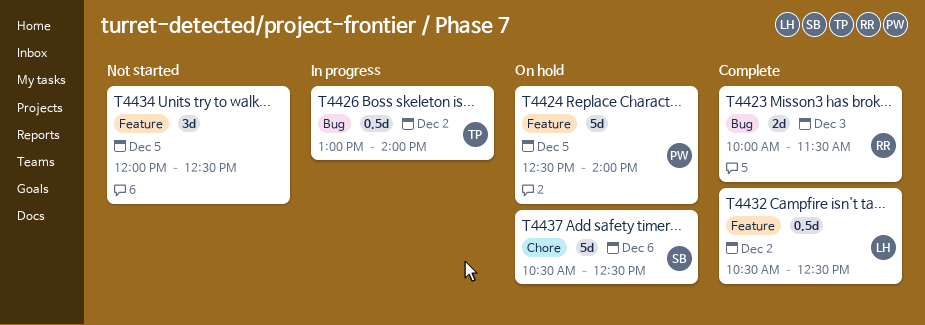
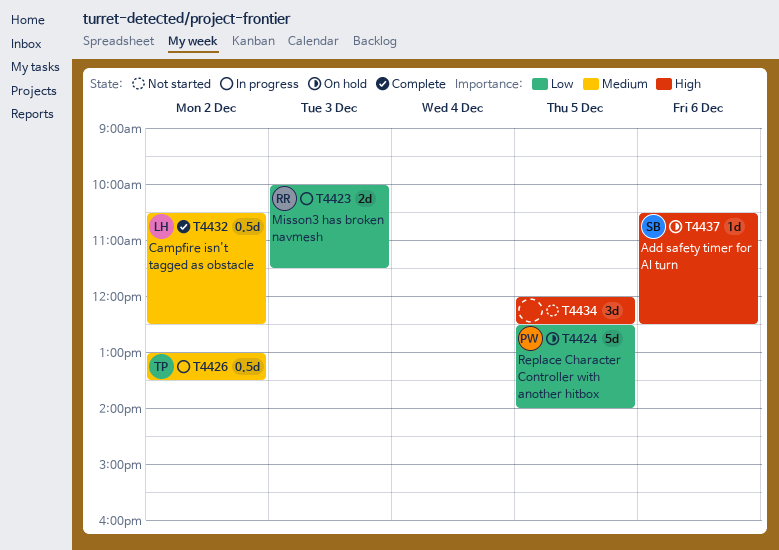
T4423, status: Complete -> In progress
T4426, ends: 14:00 -> 13:30
T4437, estimate: 5d -> 1d

